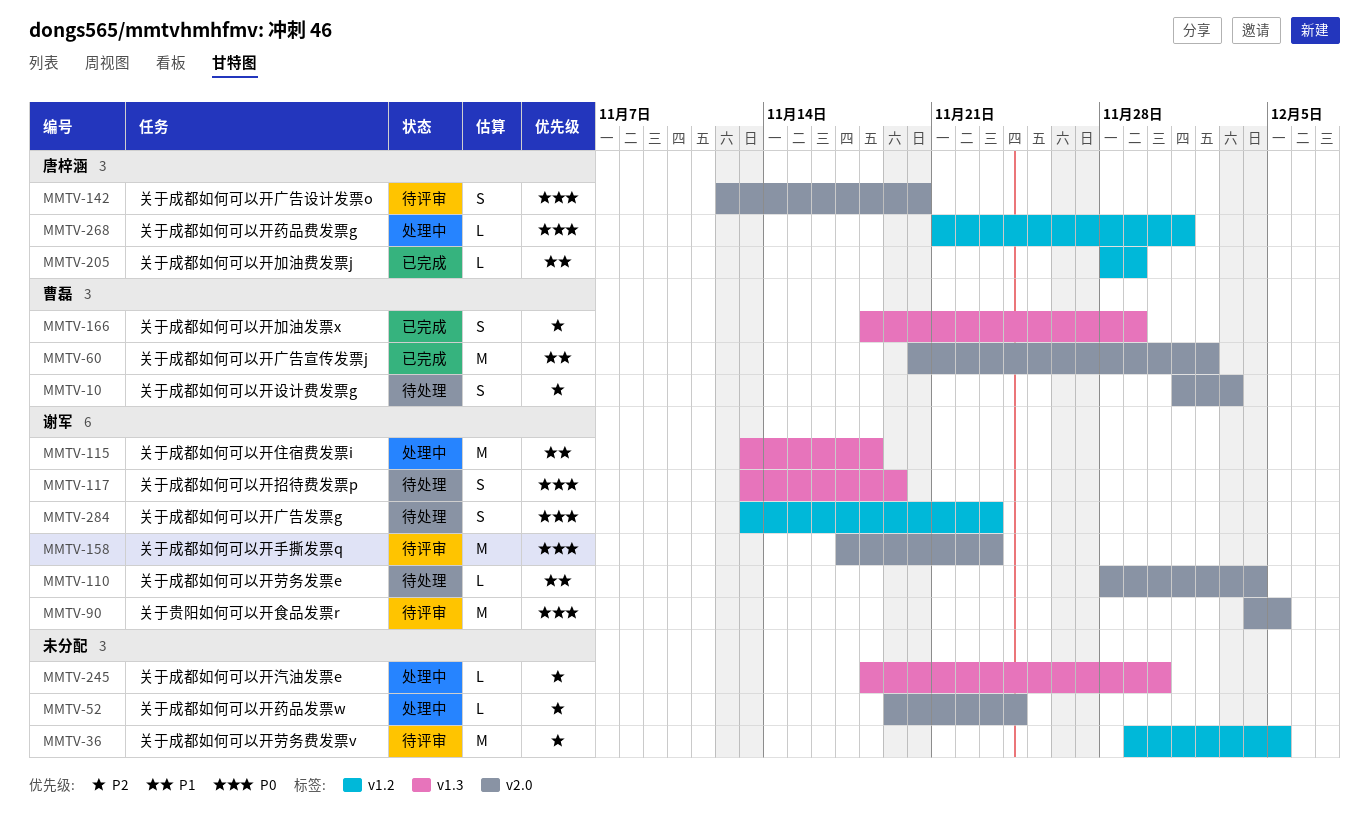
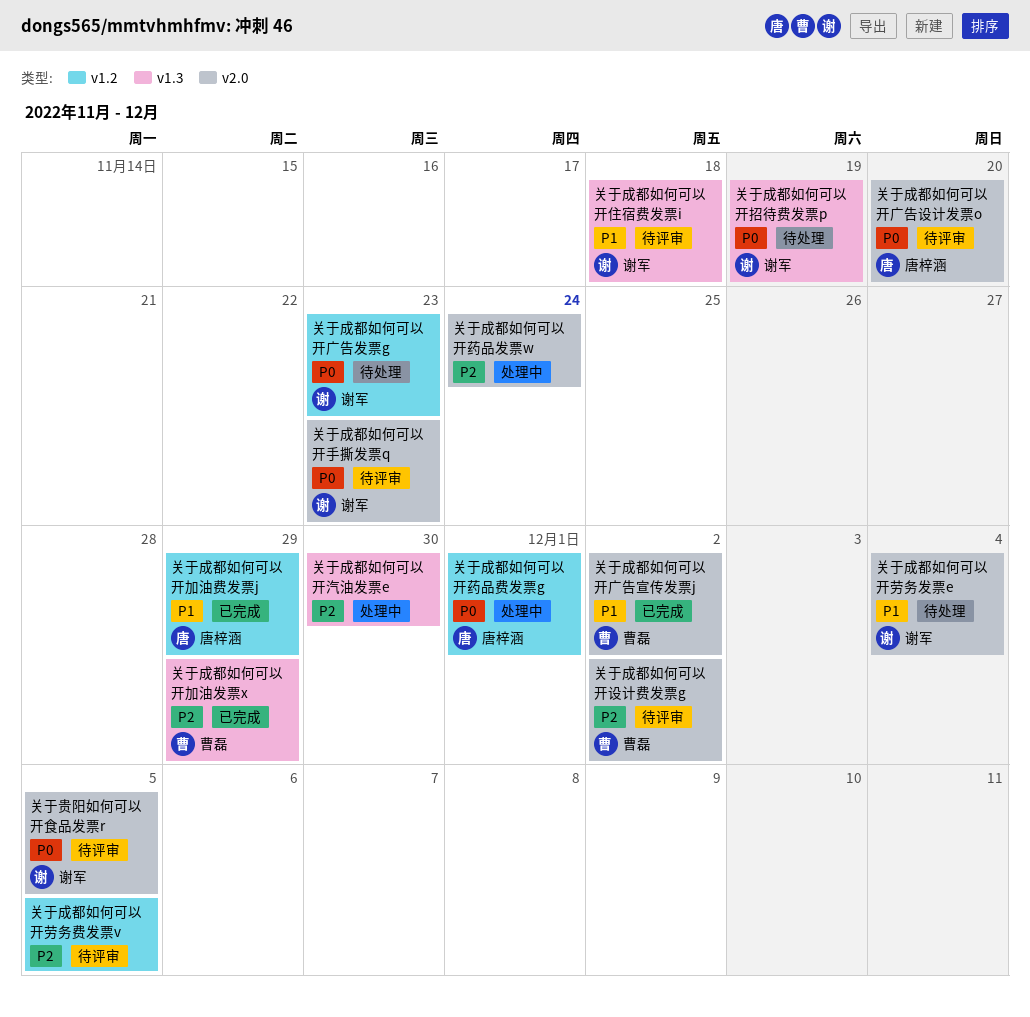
关于成都如何可以开住宿费发票i, status: 处理中 -> 待评审
关于成都如何可以开设计费发票g, status: 待处理 -> 待评审
关于成都如何可以开设计费发票g, due: Dec 3 -> Dec 2

